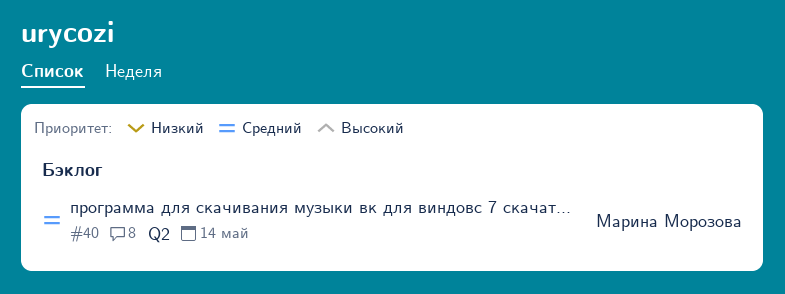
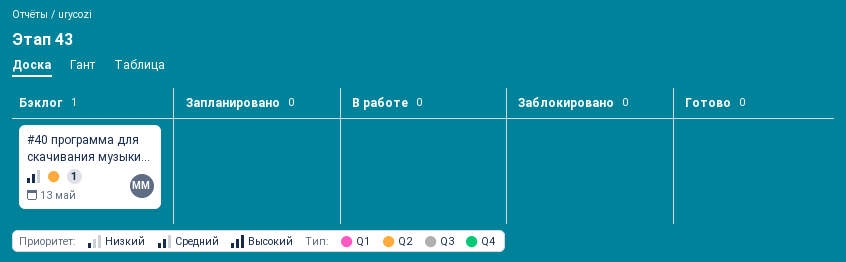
#40, due: May 14 -> May 13

